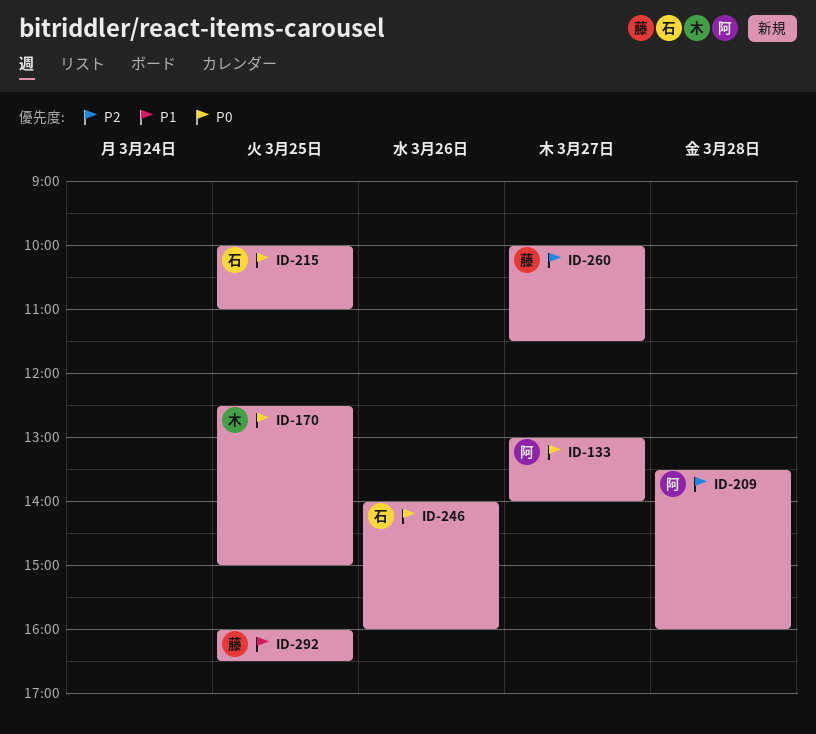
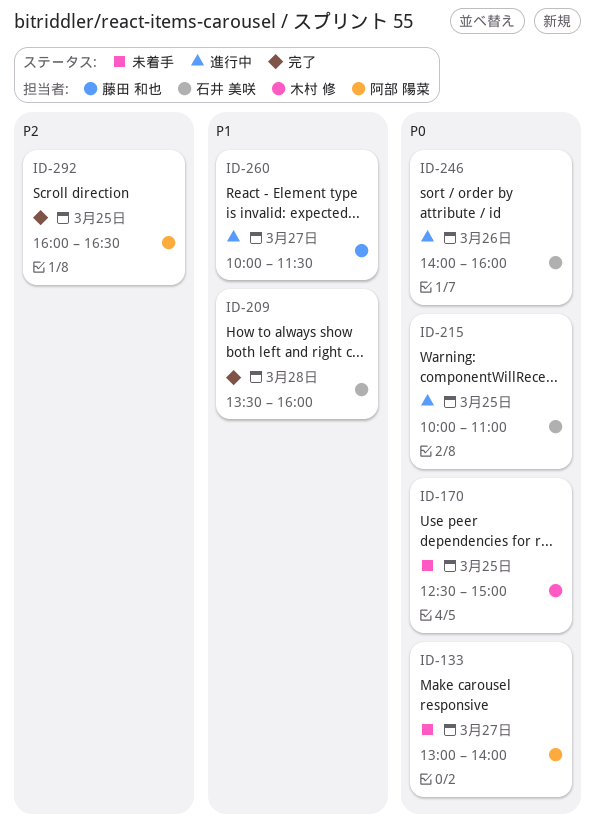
ID-209, owner: 阿部 陽菜 -> 石井 美咲
ID-209, priority: P2 -> P1
ID-260, priority: P2 -> P1
ID-292, owner: 藤田 和也 -> 阿部 陽菜
ID-292, priority: P1 -> P2

